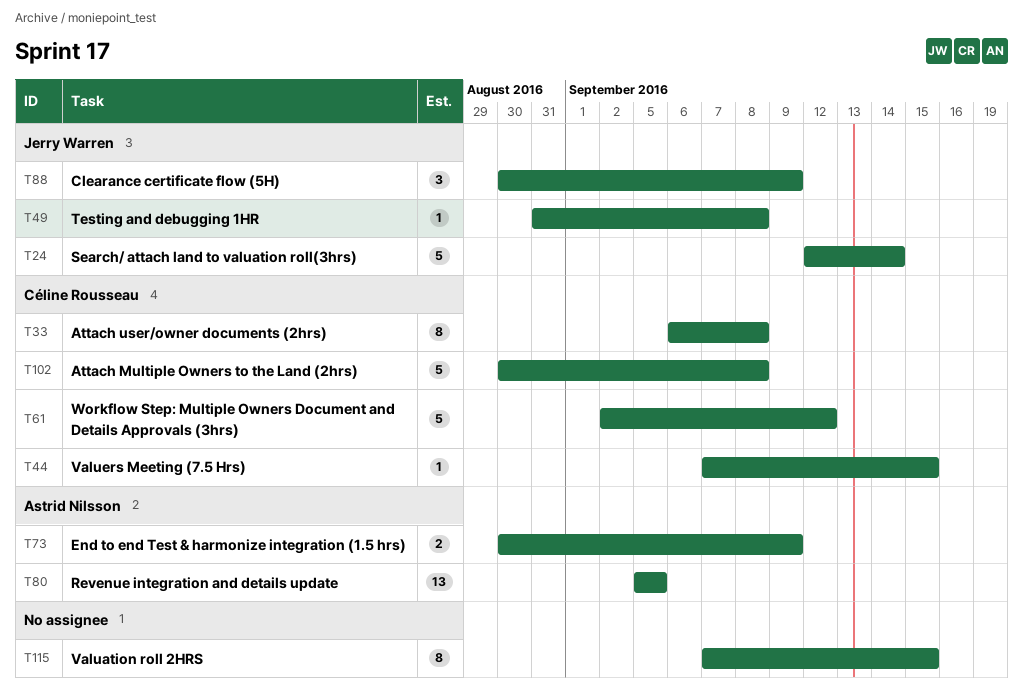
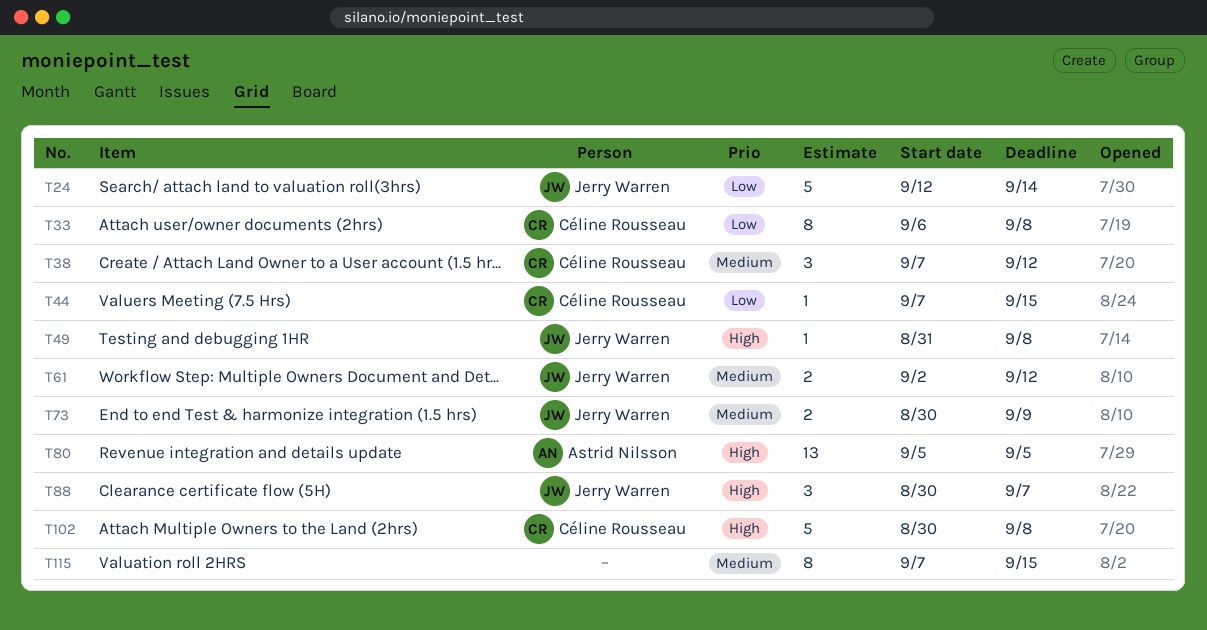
T38: none -> present
T61, owner: Céline Rousseau -> Jerry Warren
T61, estimate: 5 -> 2
T73, owner: Astrid Nilsson -> Jerry Warren
T88, due: Sep 9 -> Sep 7

